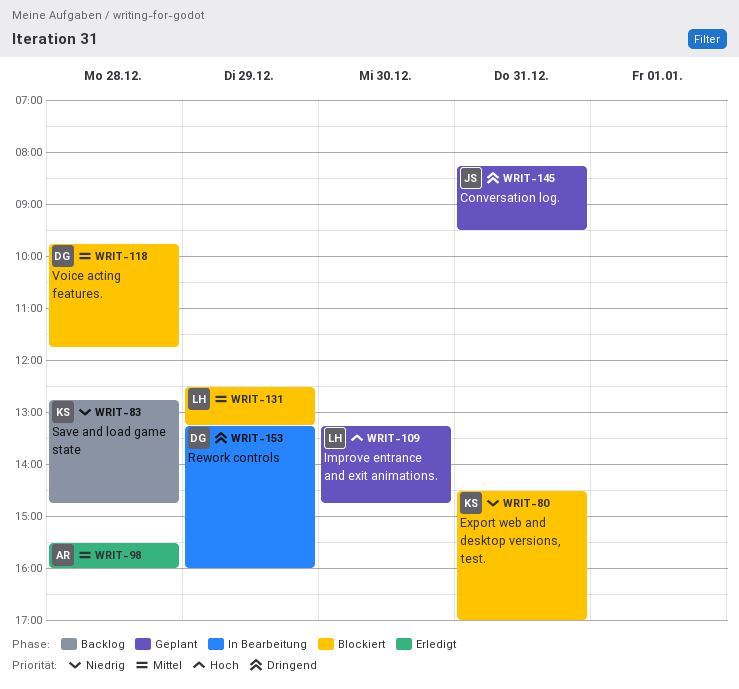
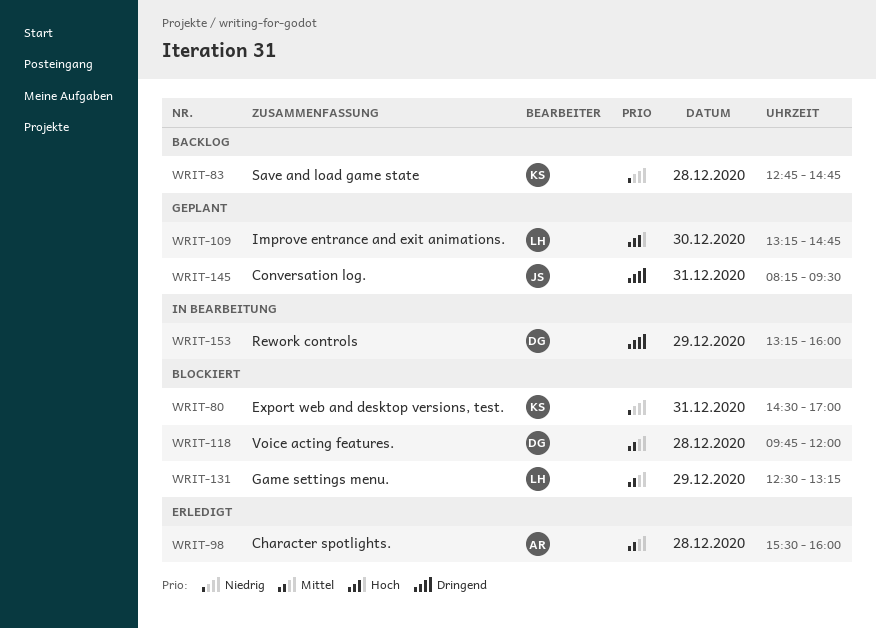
WRIT-118, ends: 11:45 -> 12:00

